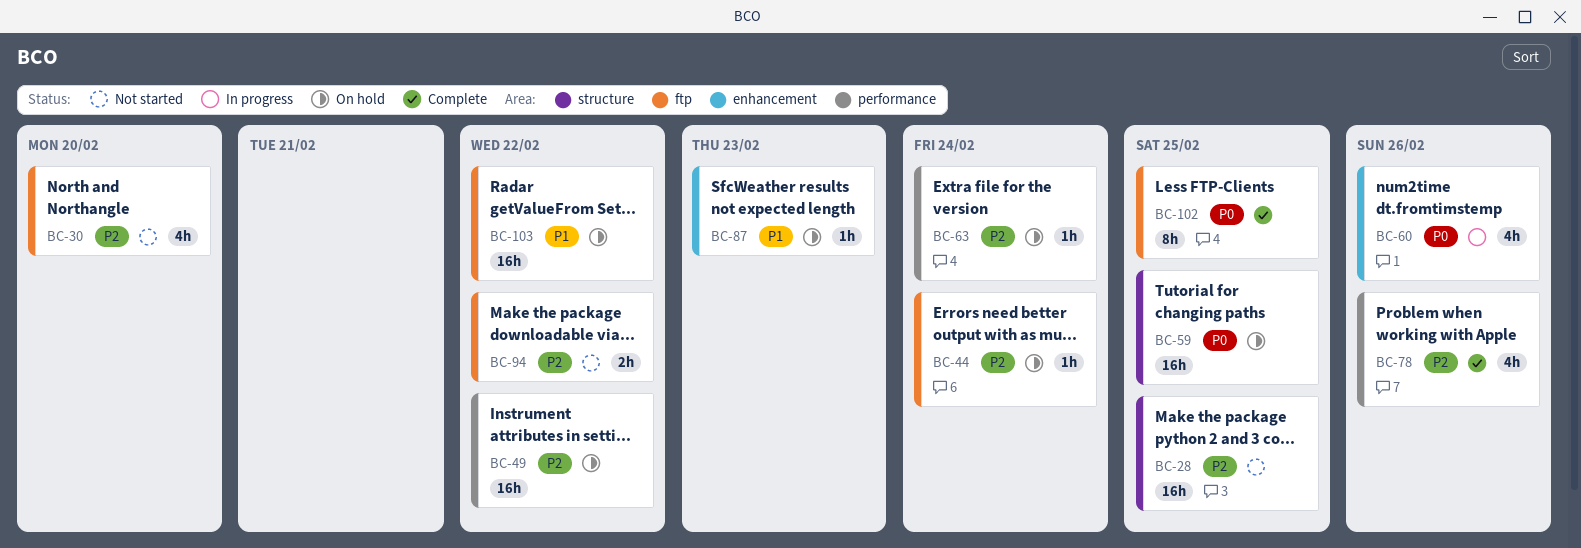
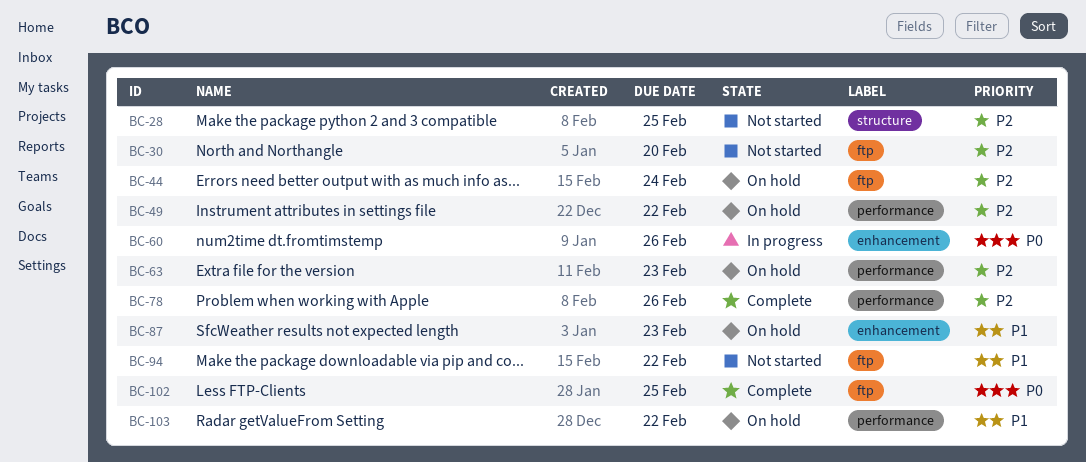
BC-59: present -> none
BC-63, due: Feb 24 -> Feb 23
BC-94, priority: P2 -> P1
BC-103, label: ftp -> performance

